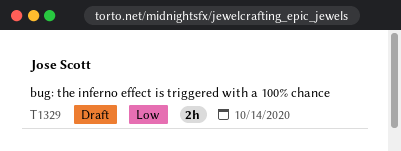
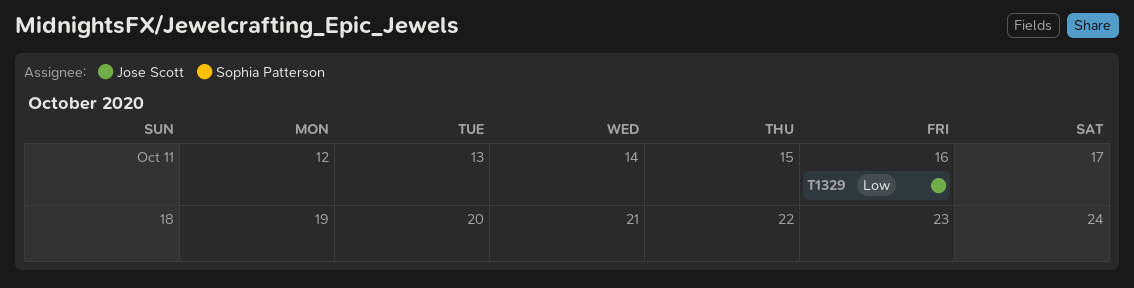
T1329, due: Oct 14 -> Oct 16

